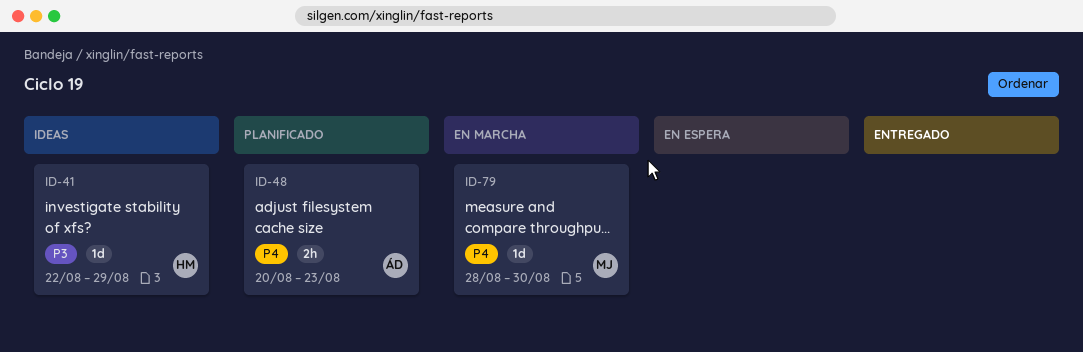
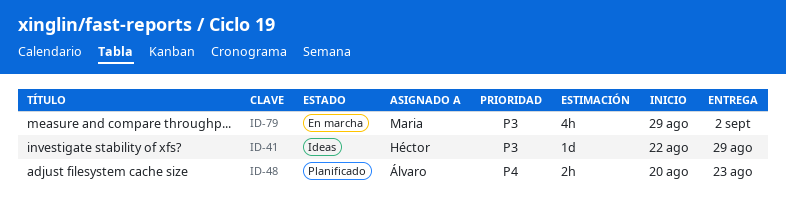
ID-79, priority: P4 -> P3
ID-79, estimate: 1d -> 4h
ID-79, start: Aug 28 -> Aug 29
ID-79, due: Aug 30 -> Sep 2

